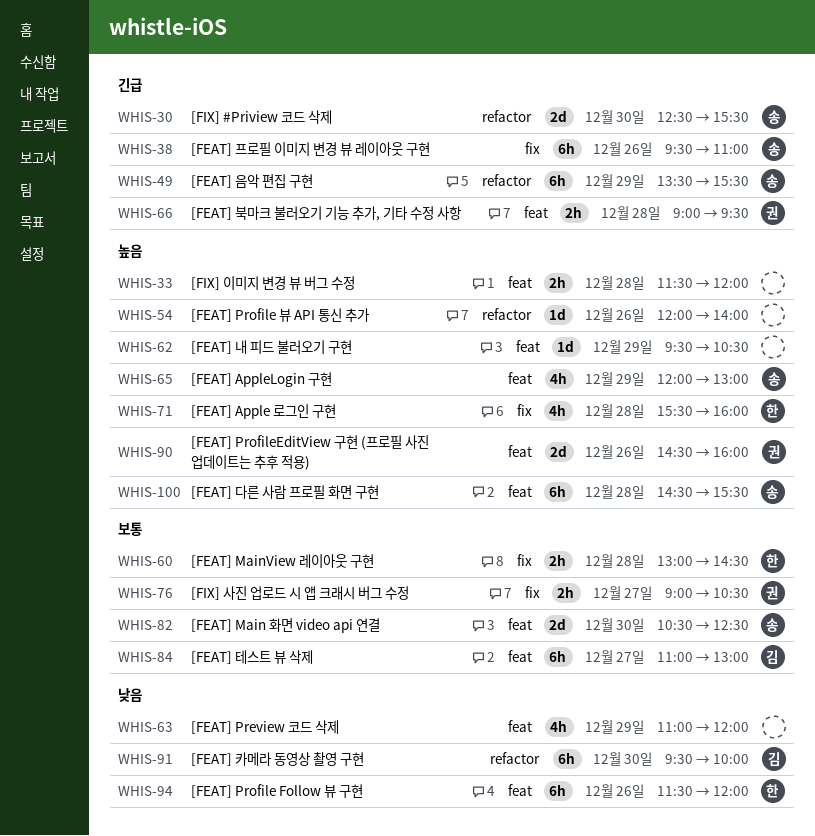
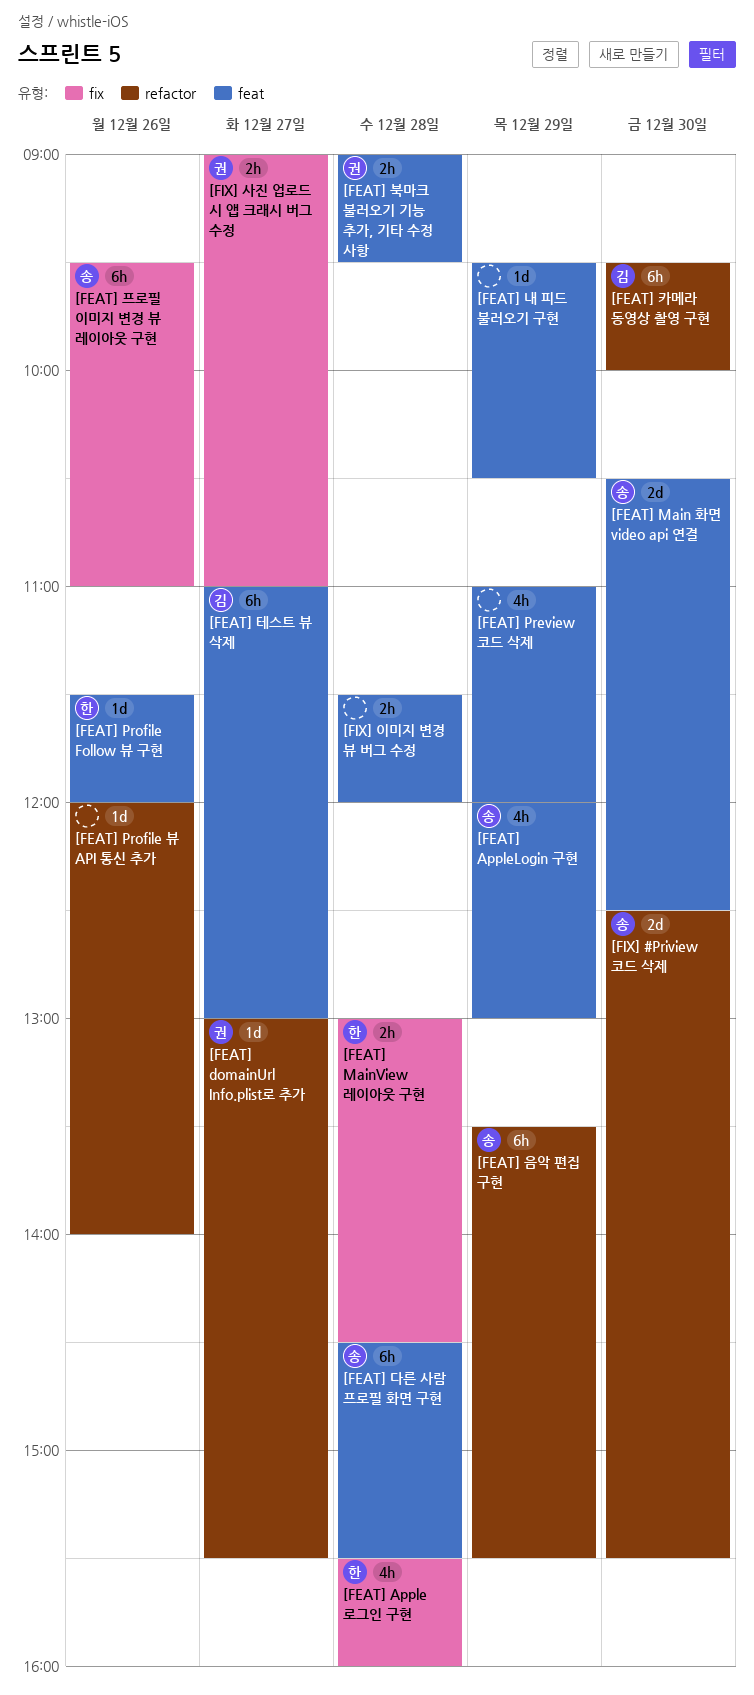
[FEAT] domainUrl Info.plist로 추가: none -> present
[FEAT] Profile Follow 뷰 구현, estimate: 6h -> 1d
[FEAT] ProfileEditView 구현 (프로필 사진 업데이트는 추후 적용): present -> none
[FIX] 사진 업로드 시 앱 크래시 버그 수정, ends: 10:30 -> 11:00

